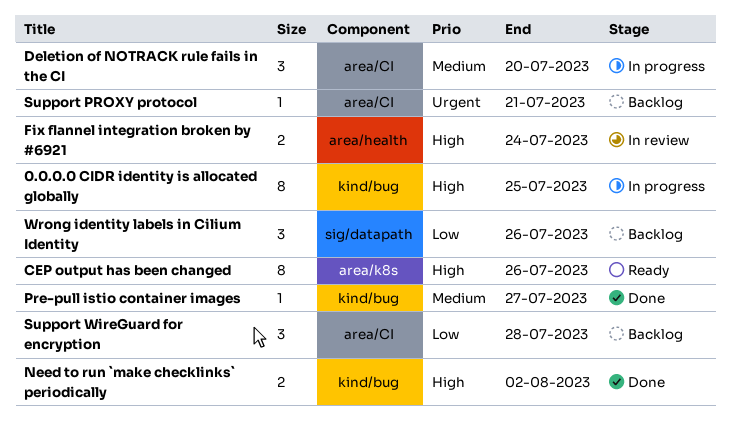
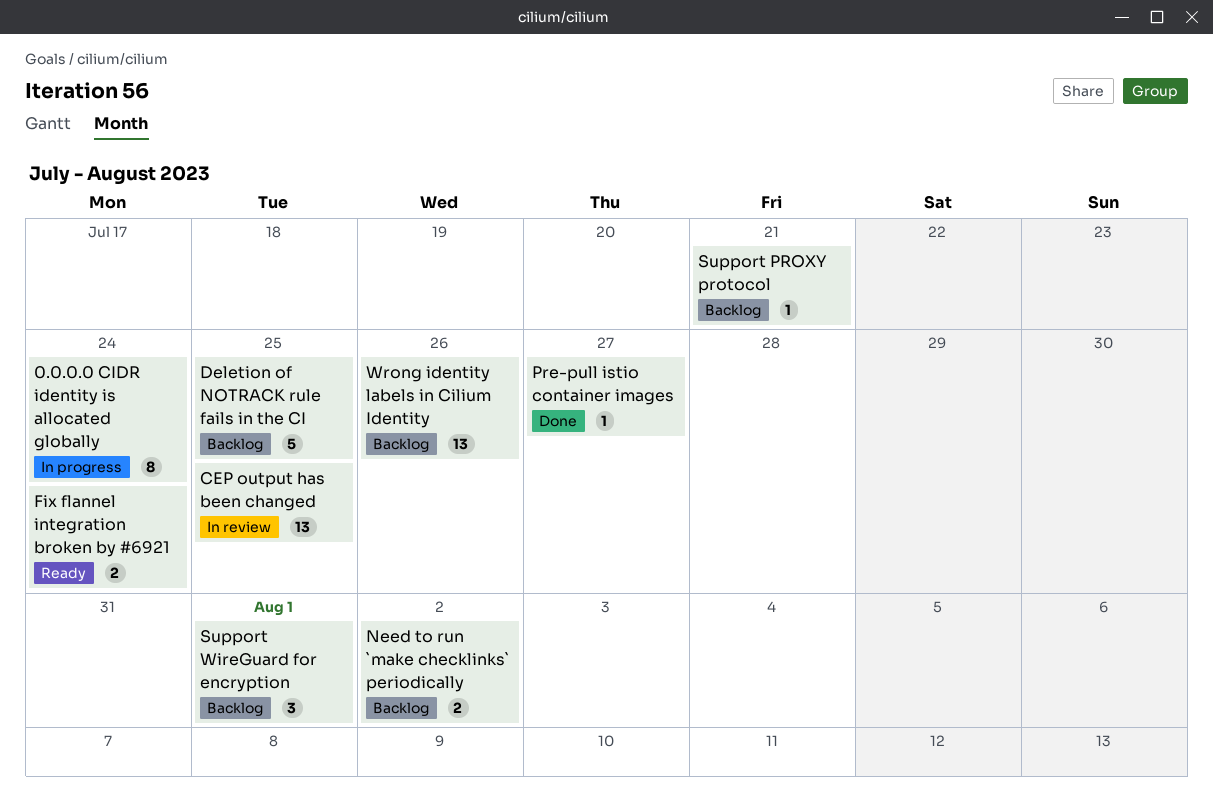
0.0.0.0 CIDR identity is allocated globally, due: Jul 25 -> Jul 24
CEP output has been changed, status: Ready -> In review
CEP output has been changed, estimate: 8 -> 13
CEP output has been changed, due: Jul 26 -> Jul 25
Deletion of NOTRACK rule fails in the CI, status: In progress -> Backlog
Deletion of NOTRACK rule fails in the CI, estimate: 3 -> 5
Deletion of NOTRACK rule fails in the CI, due: Jul 20 -> Jul 25
Fix flannel integration broken by #6921, status: In review -> Ready
Need to run `make checklinks` periodically, status: Done -> Backlog
Support WireGuard for encryption, due: Jul 28 -> Aug 1
Wrong identity labels in Cilium Identity, estimate: 3 -> 13

